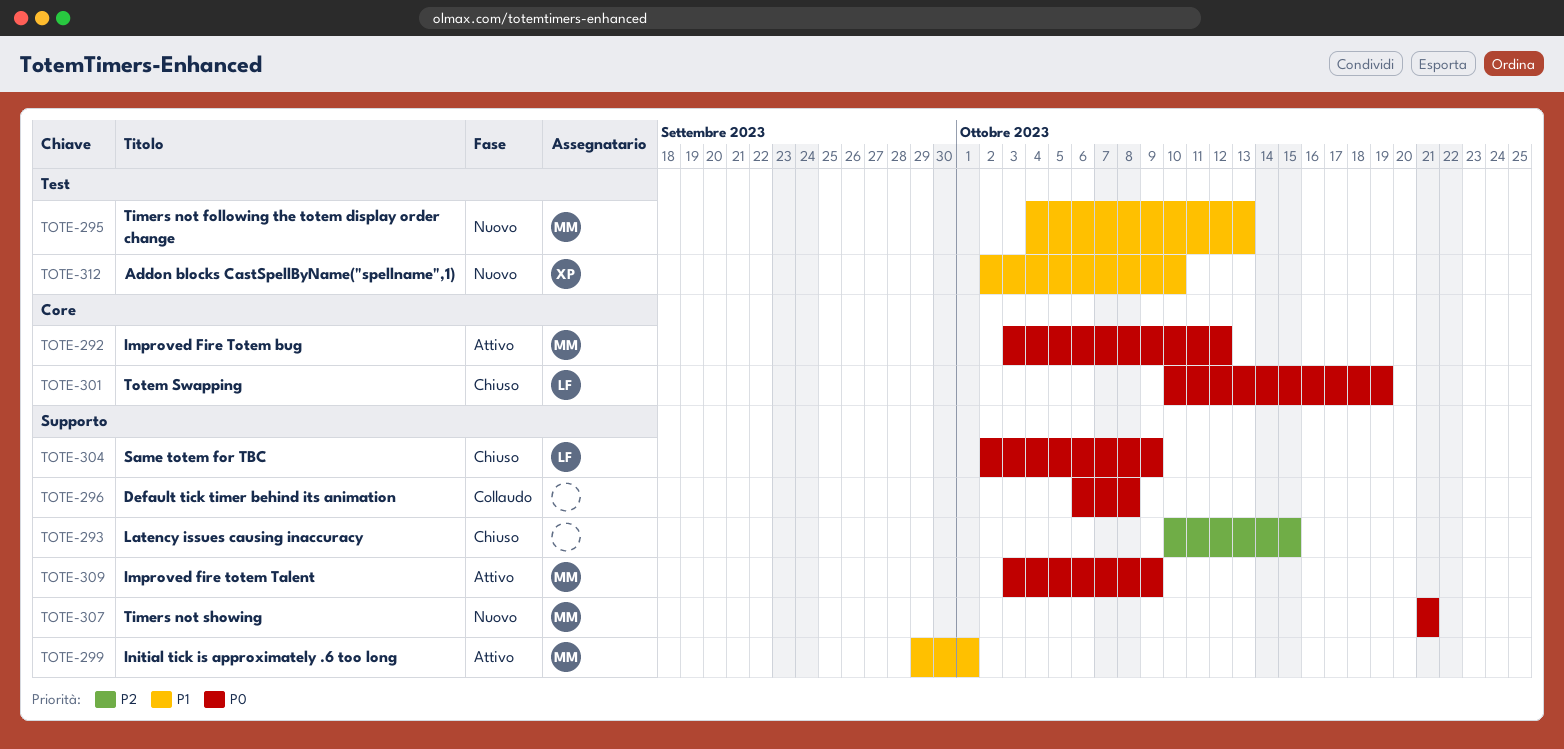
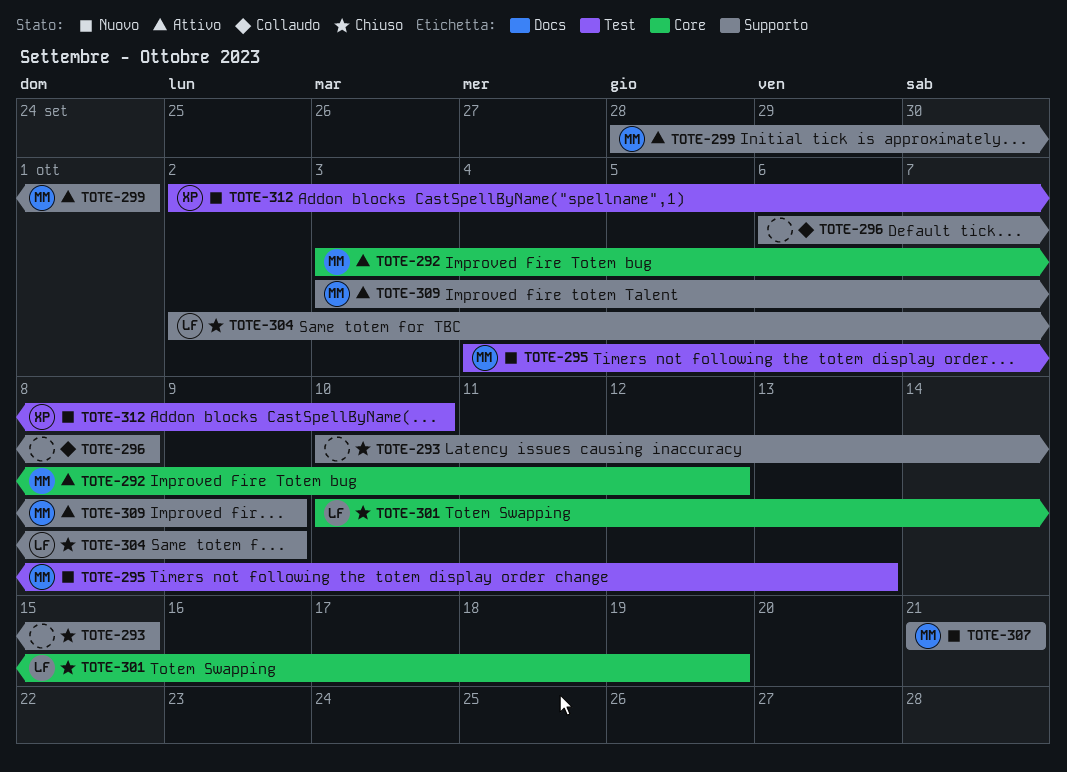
TOTE-299, start: Sep 29 -> Sep 28

